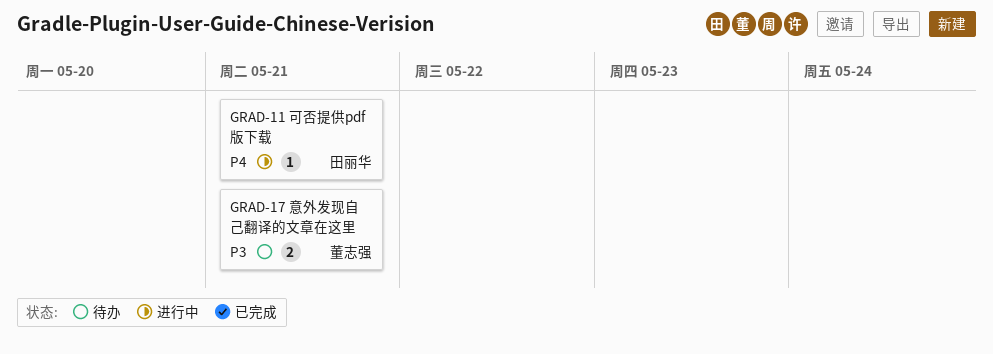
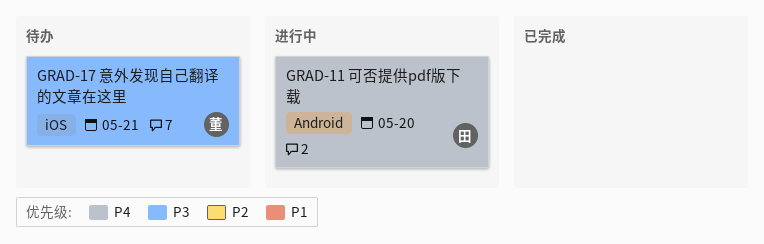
GRAD-11, due: May 21 -> May 20

